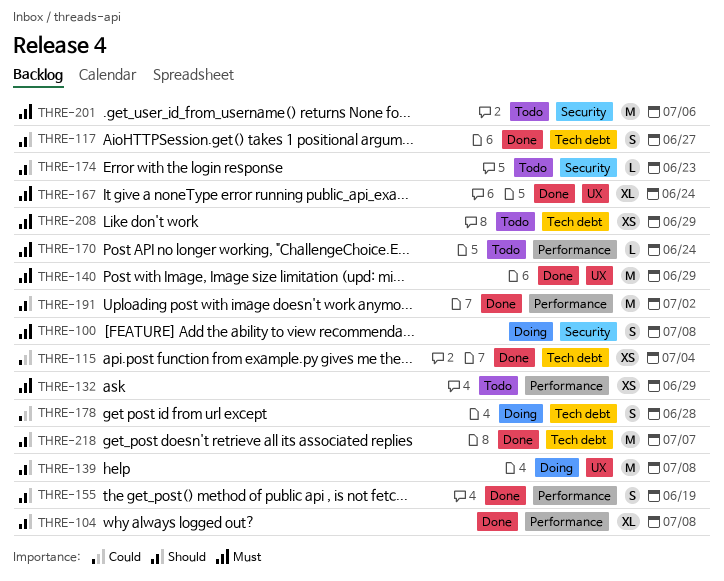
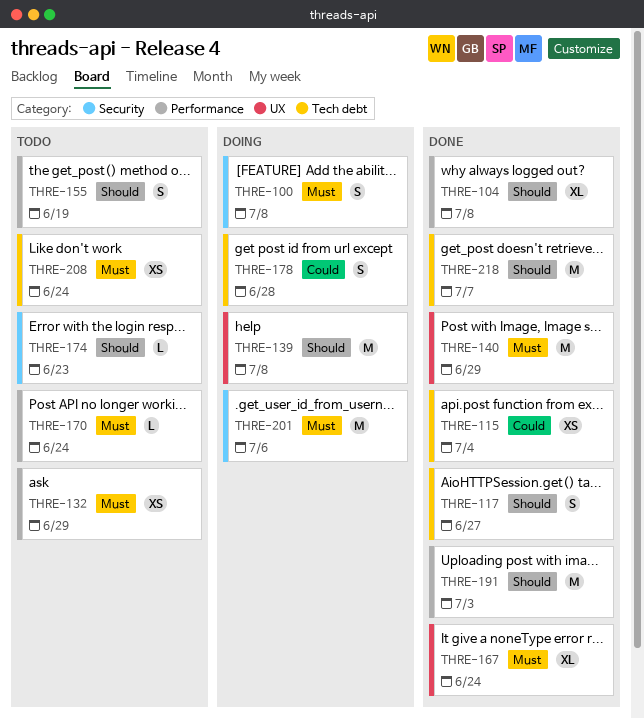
THRE-155, status: Done -> Todo
THRE-191, due: Jul 2 -> Jul 3
THRE-201, status: Todo -> Doing
THRE-208, due: Jun 29 -> Jun 24

